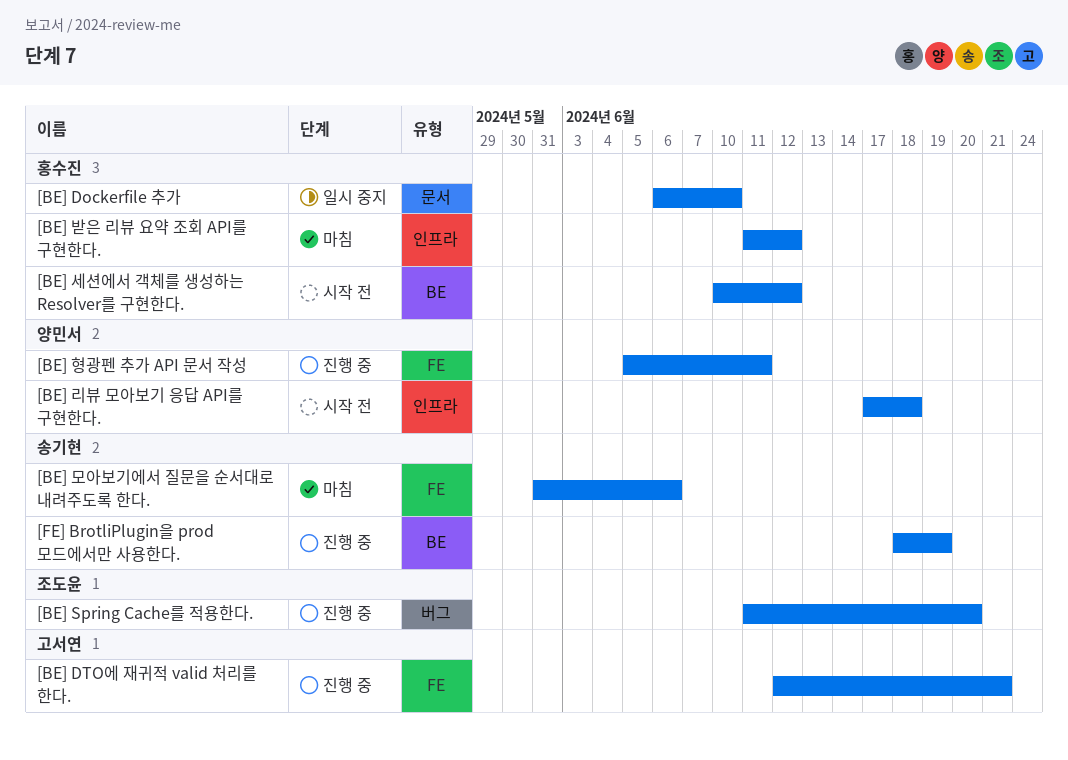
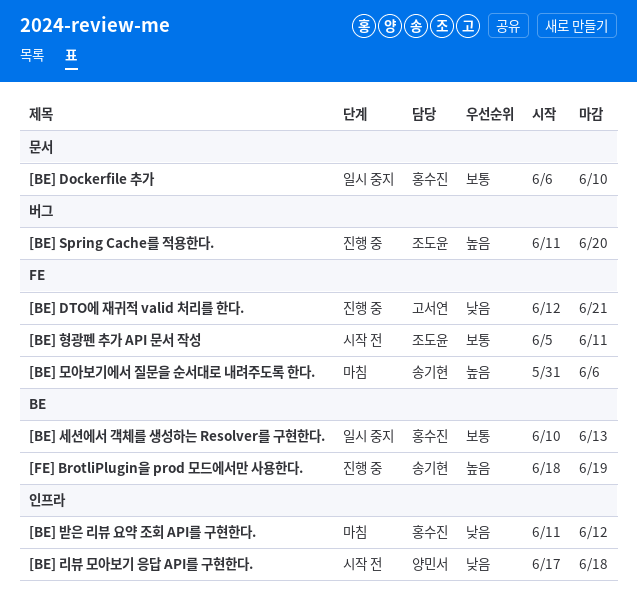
[BE] 세션에서 객체를 생성하는 Resolver를 구현한다., status: 시작 전 -> 일시 중지
[BE] 세션에서 객체를 생성하는 Resolver를 구현한다., due: Jun 12 -> Jun 13
[BE] 형광펜 추가 API 문서 작성, status: 진행 중 -> 시작 전
[BE] 형광펜 추가 API 문서 작성, owner: 양민서 -> 조도윤

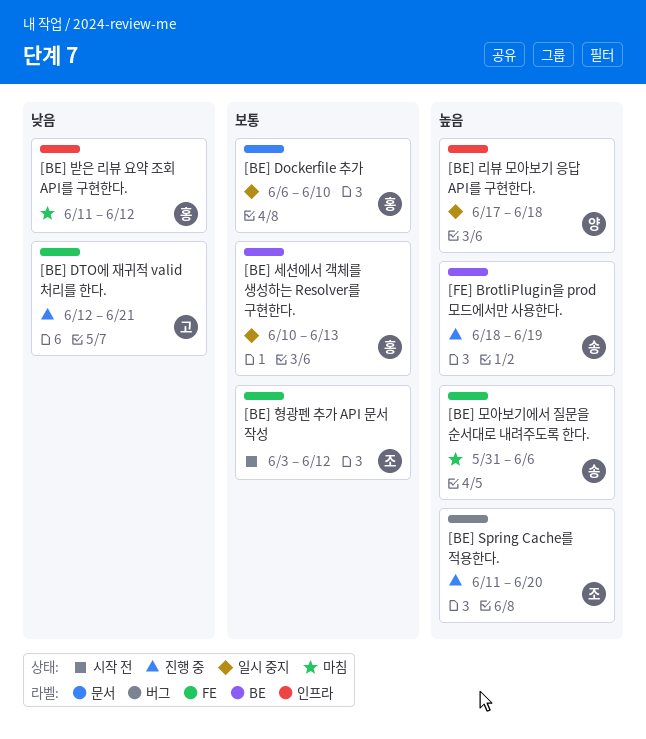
[BE] 리뷰 모아보기 응답 API를 구현한다., status: 시작 전 -> 일시 중지
[BE] 리뷰 모아보기 응답 API를 구현한다., priority: 낮음 -> 높음
[BE] 형광펜 추가 API 문서 작성, start: Jun 5 -> Jun 3
[BE] 형광펜 추가 API 문서 작성, due: Jun 11 -> Jun 12

